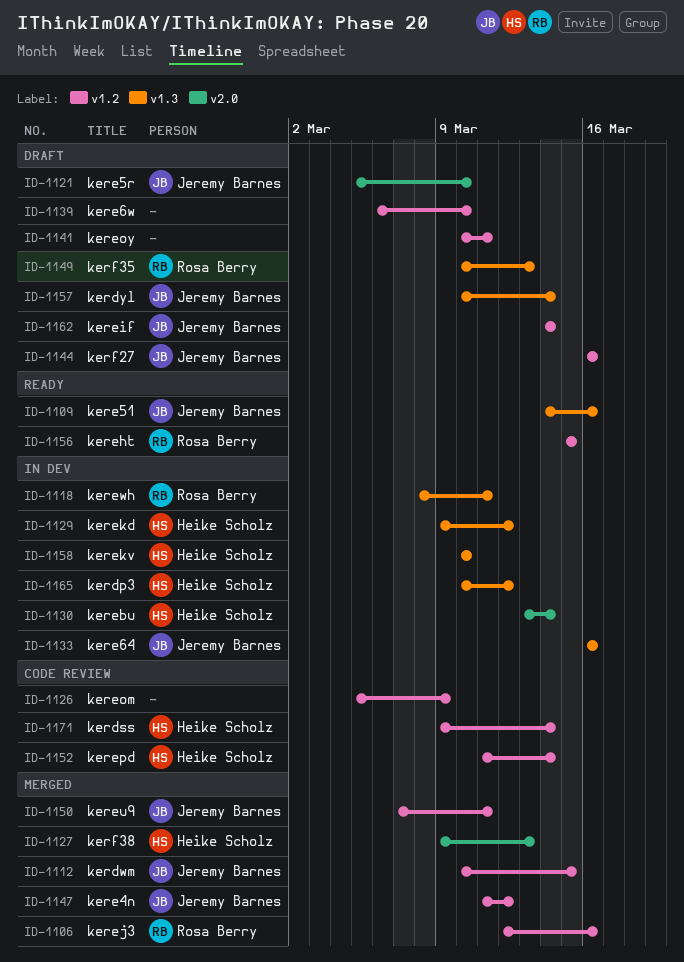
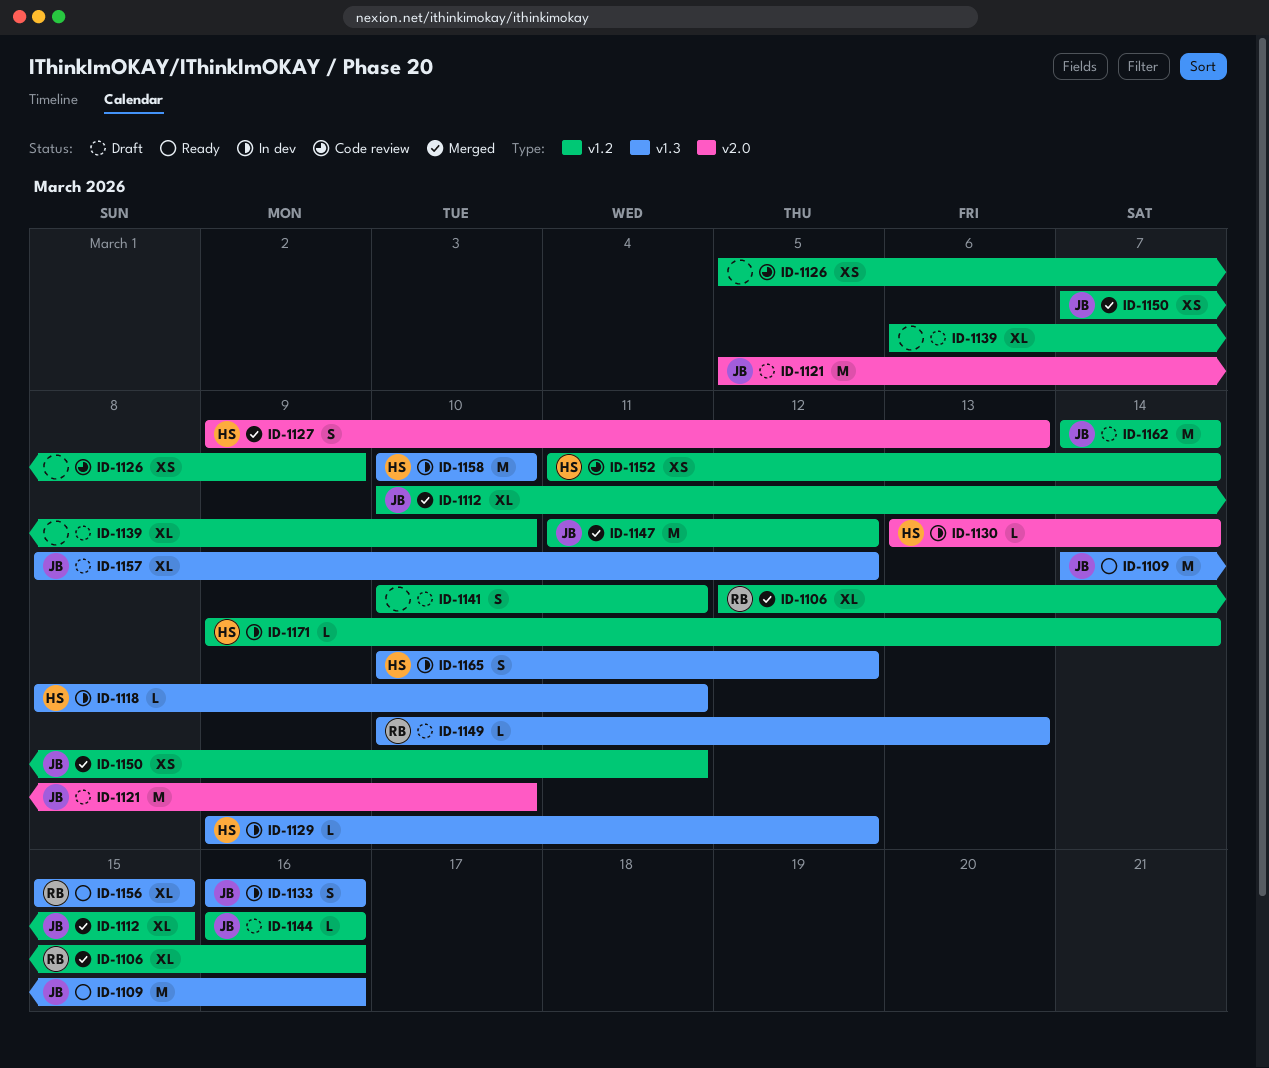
ID-1118, owner: Rosa Berry -> Heike Scholz
ID-1156, label: v1.2 -> v1.3
ID-1157, start: Mar 10 -> Mar 8
ID-1157, due: Mar 14 -> Mar 12
ID-1171, status: Code review -> In dev

